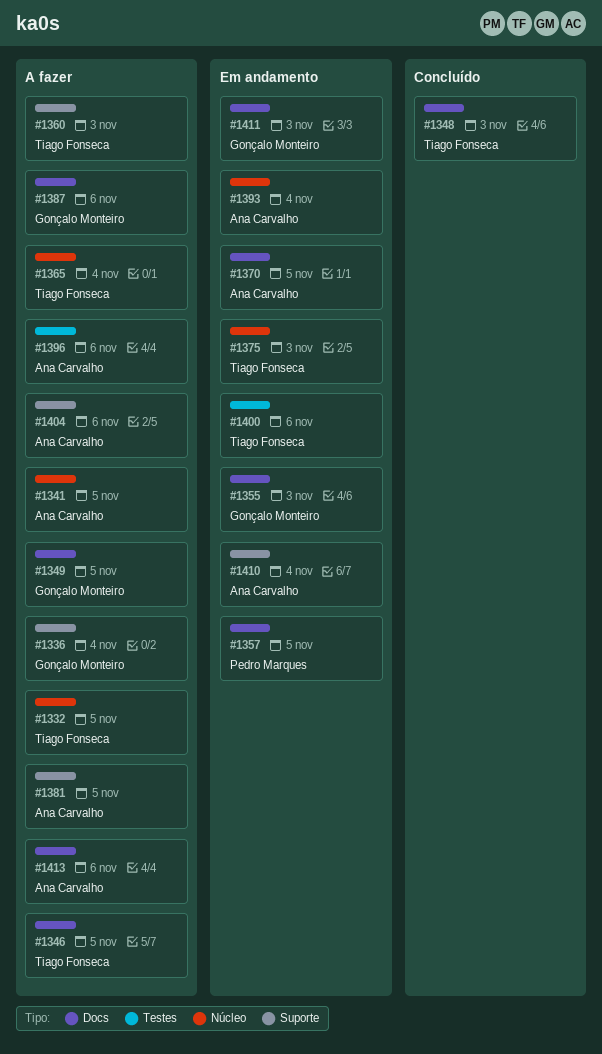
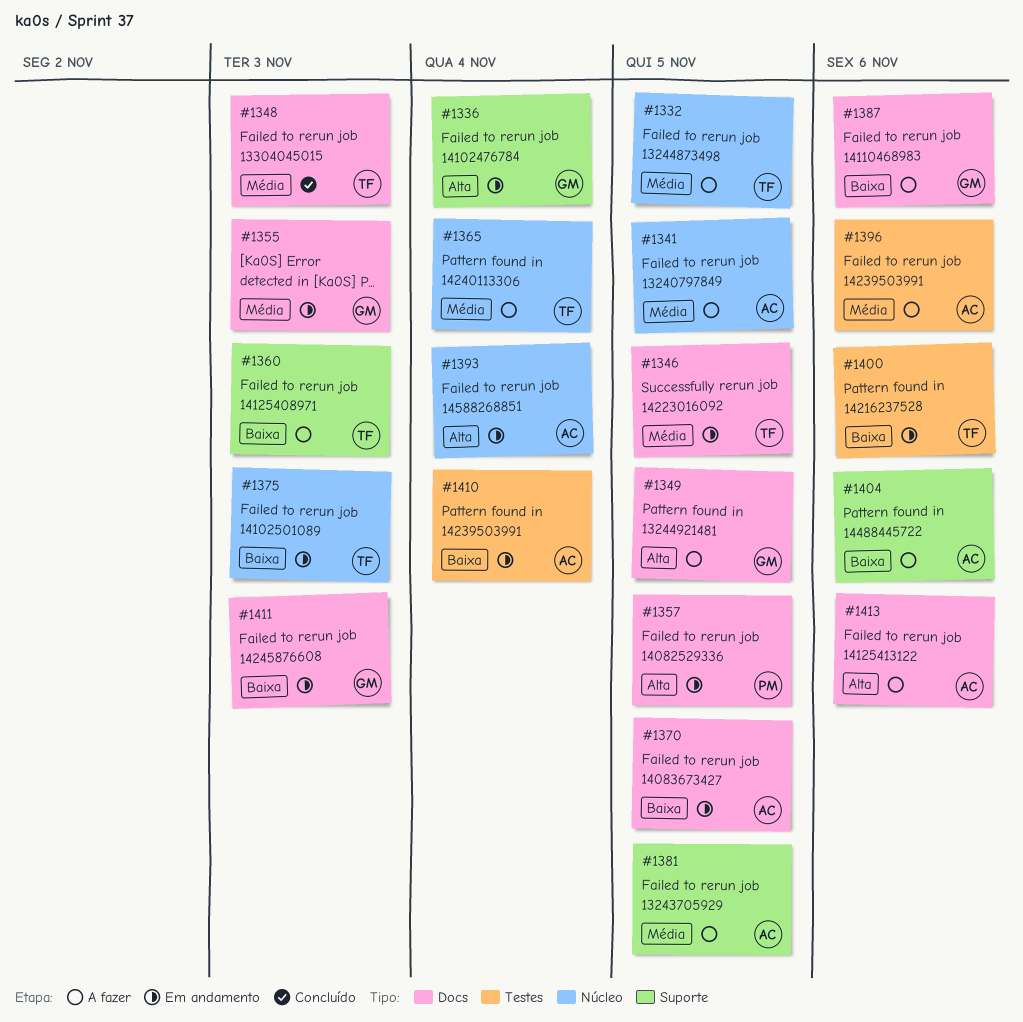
#1336, status: A fazer -> Em andamento
#1346, status: A fazer -> Em andamento
#1410, label: Suporte -> Testes

